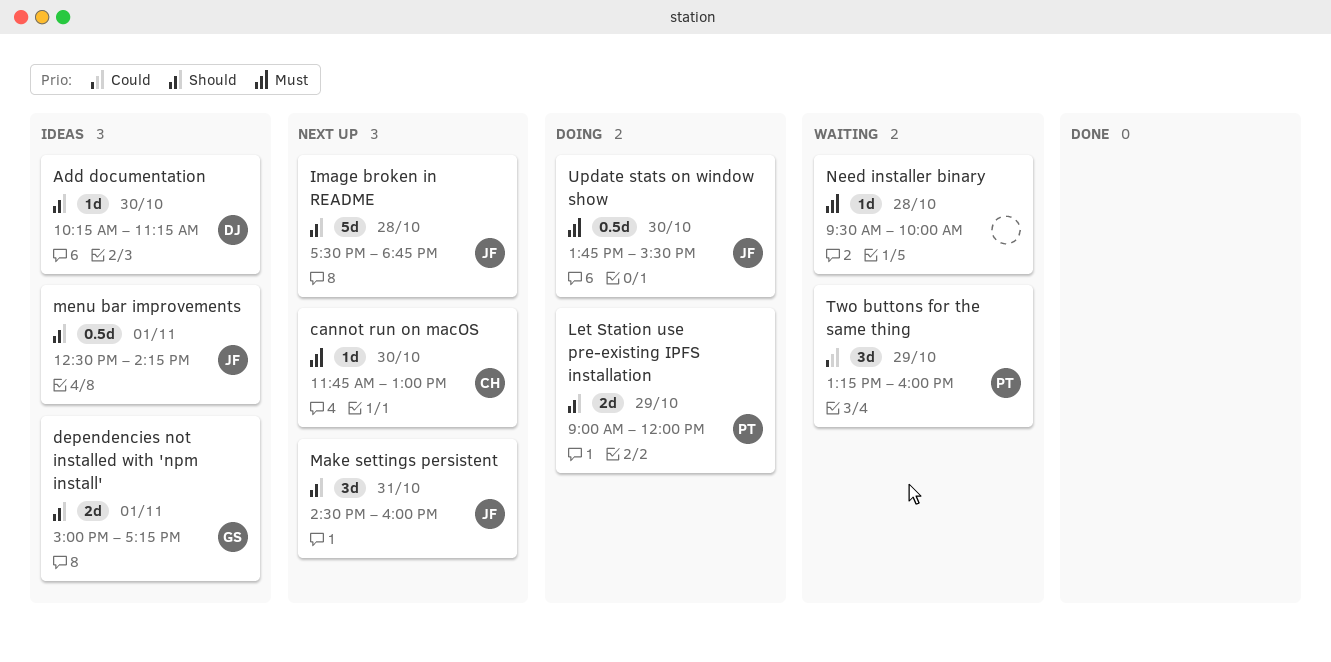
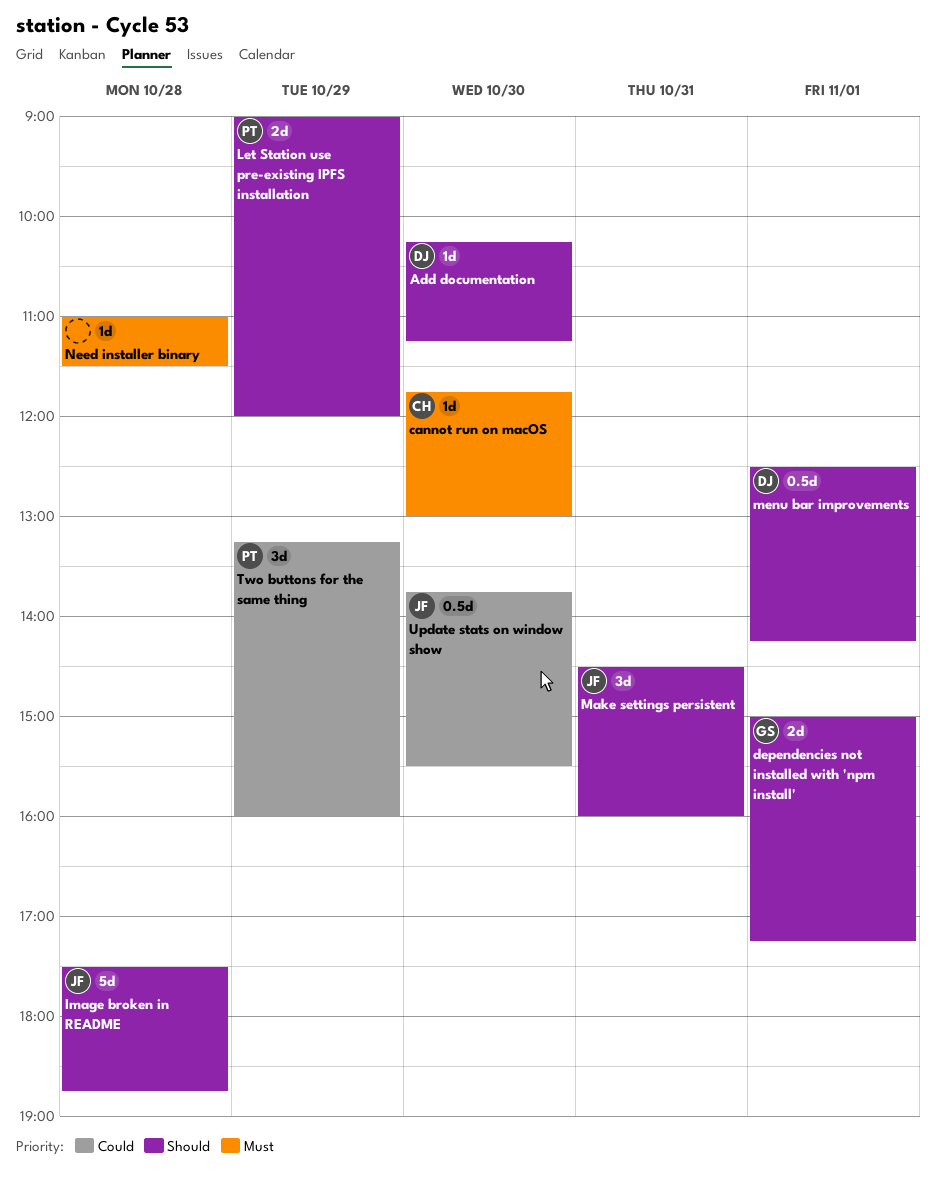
menu bar improvements, owner: JF -> DJ
Need installer binary, begins: 09:30 -> 11:00
Need installer binary, ends: 10:00 -> 11:30
Update stats on window show, priority: Must -> Could

